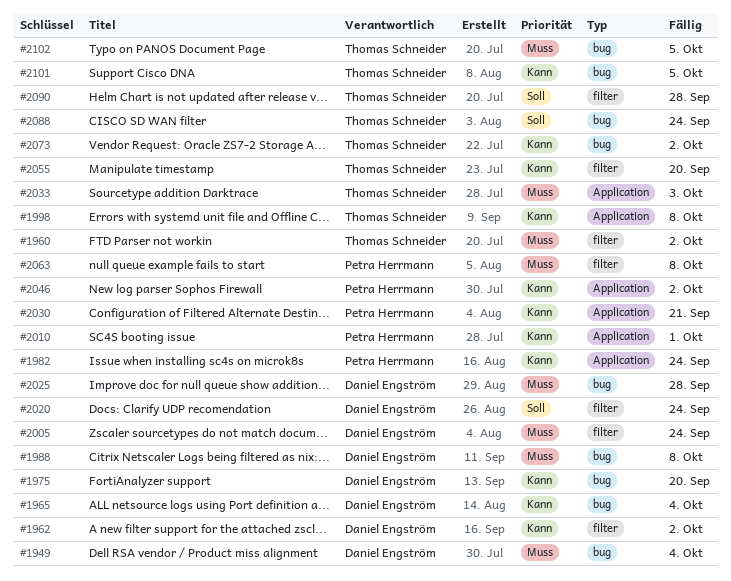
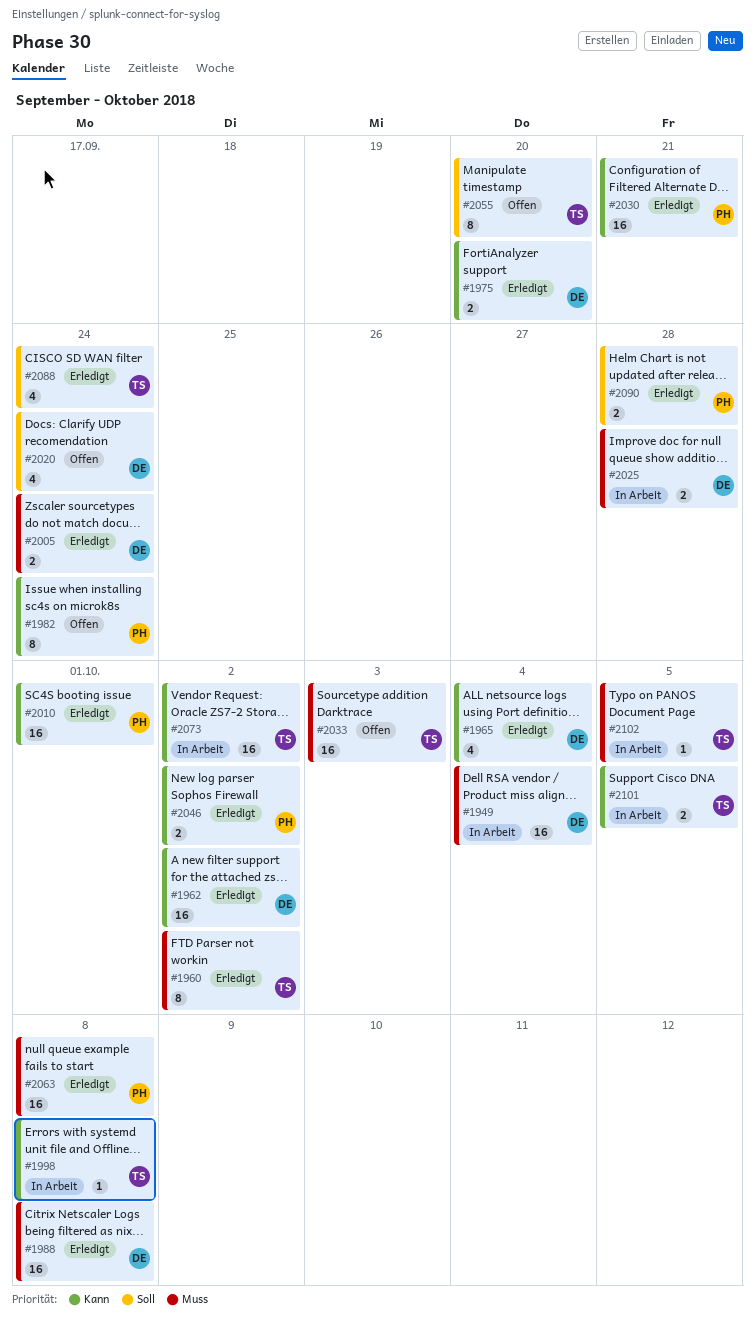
#2055, priority: Kann -> Soll
#2090, owner: Thomas Schneider -> Petra Herrmann

